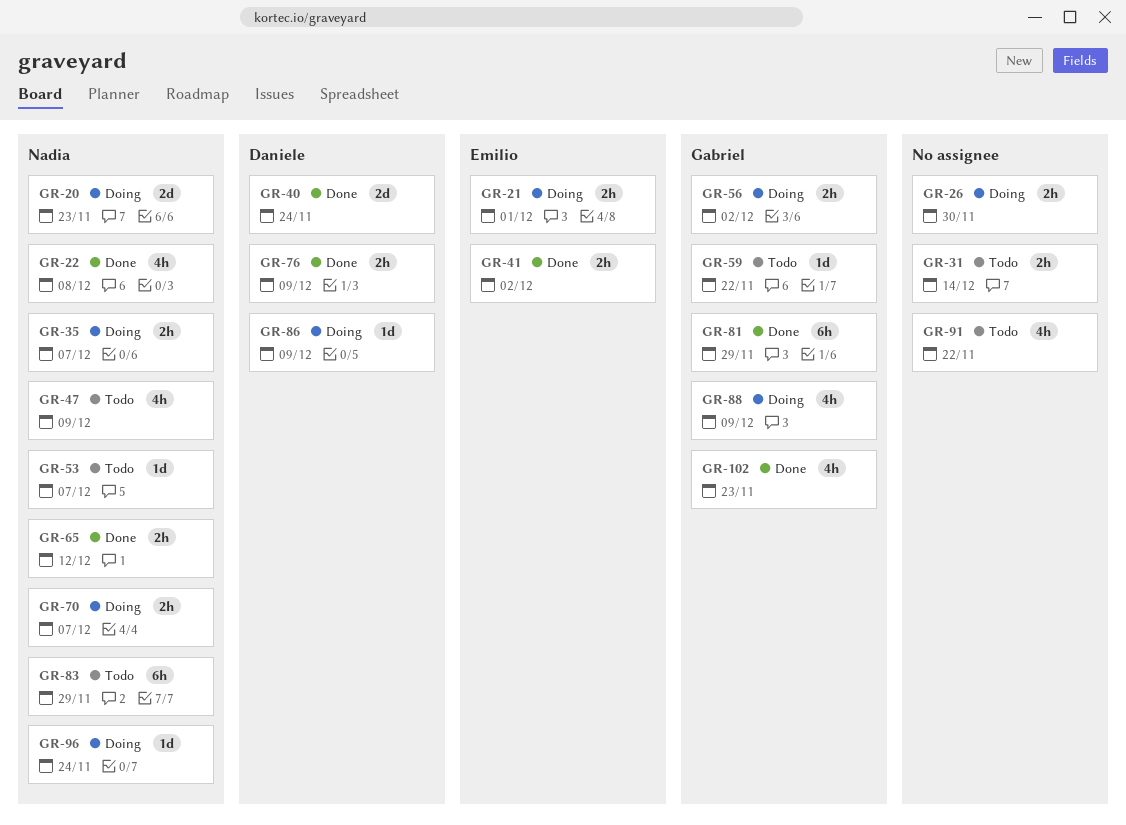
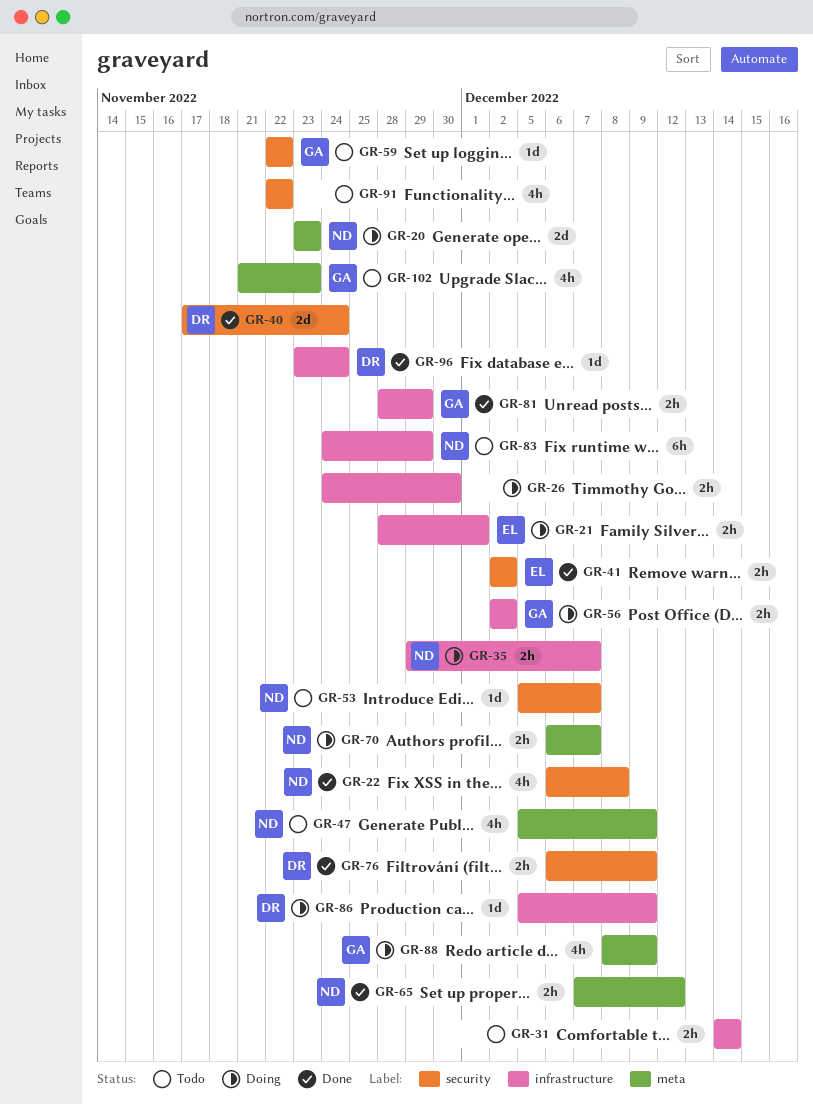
GR-81, estimate: 6h -> 2h
GR-96, status: Doing -> Done
GR-96, owner: Nadia -> Daniele
GR-102, status: Done -> Todo

